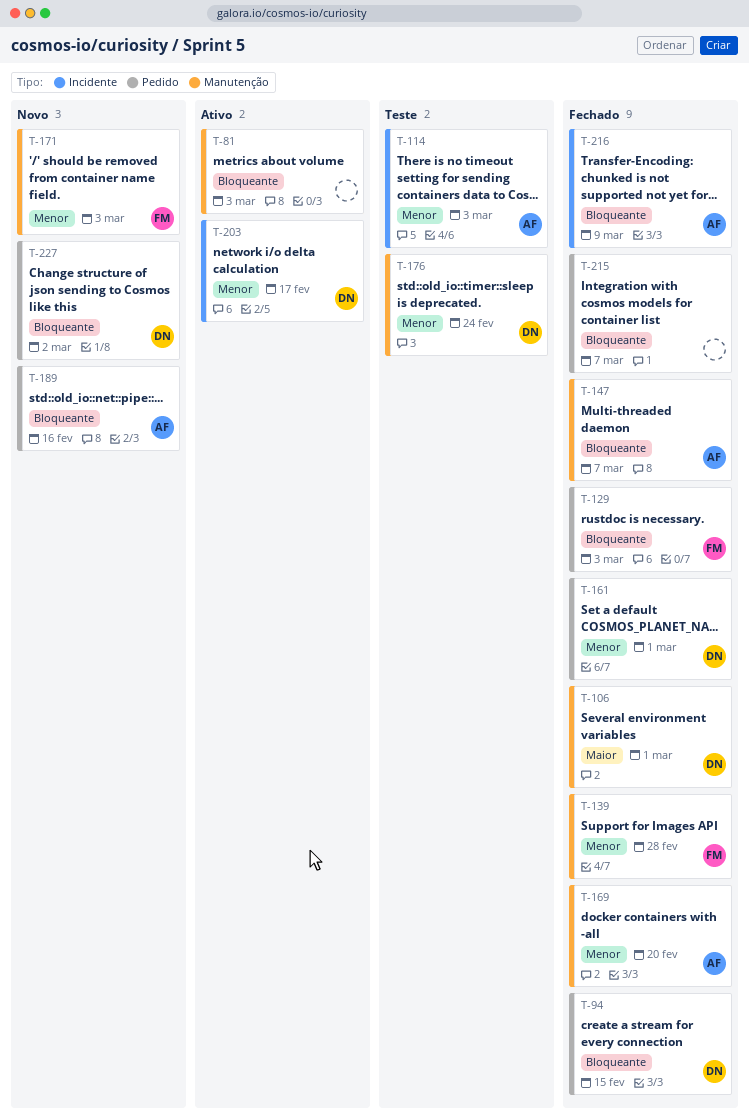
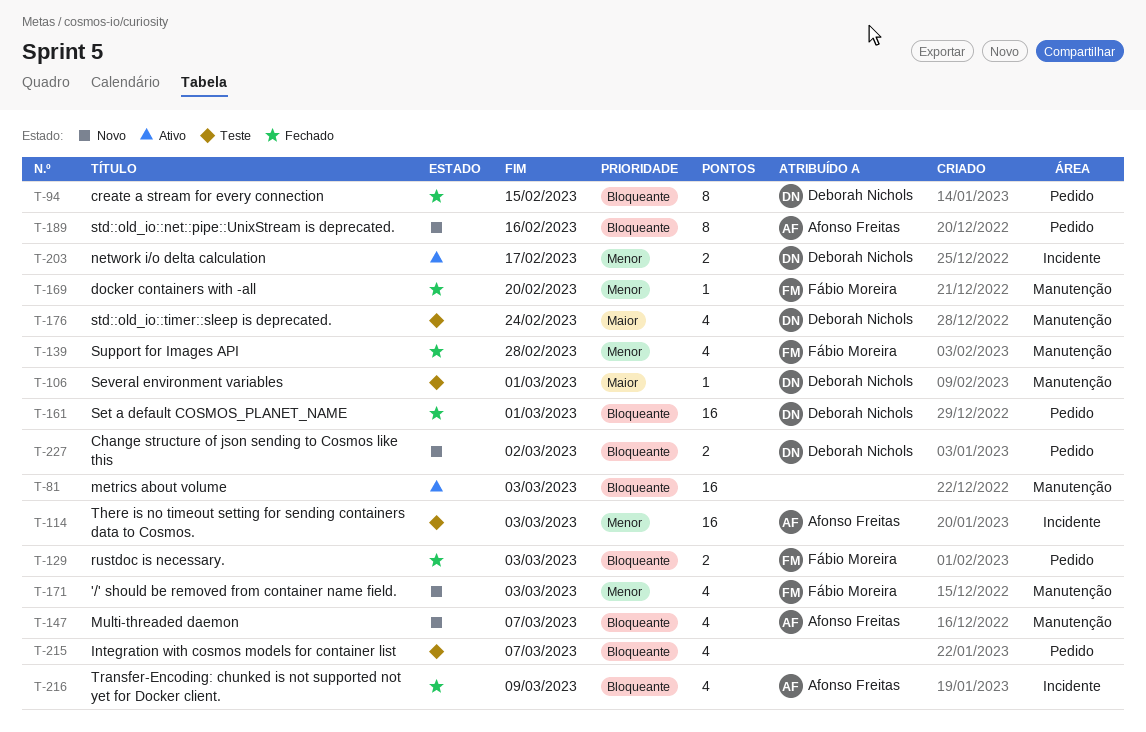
T-106, status: Fechado -> Teste
T-147, status: Fechado -> Novo
T-161, priority: Menor -> Bloqueante
T-169, owner: Afonso Freitas -> Fábio Moreira
T-176, priority: Menor -> Maior
T-215, status: Fechado -> Teste

